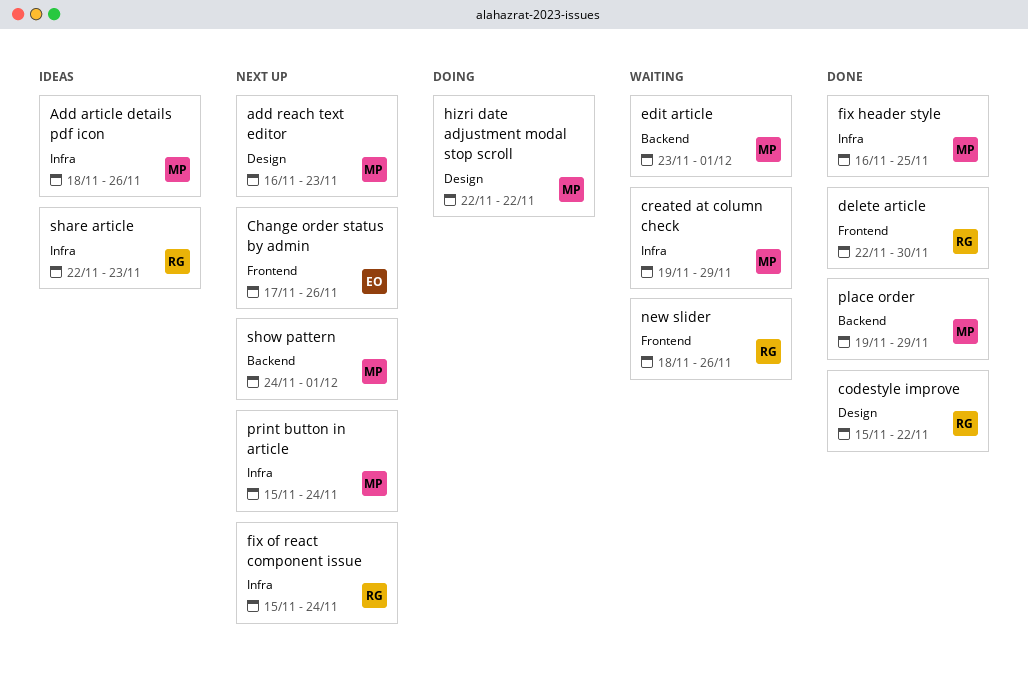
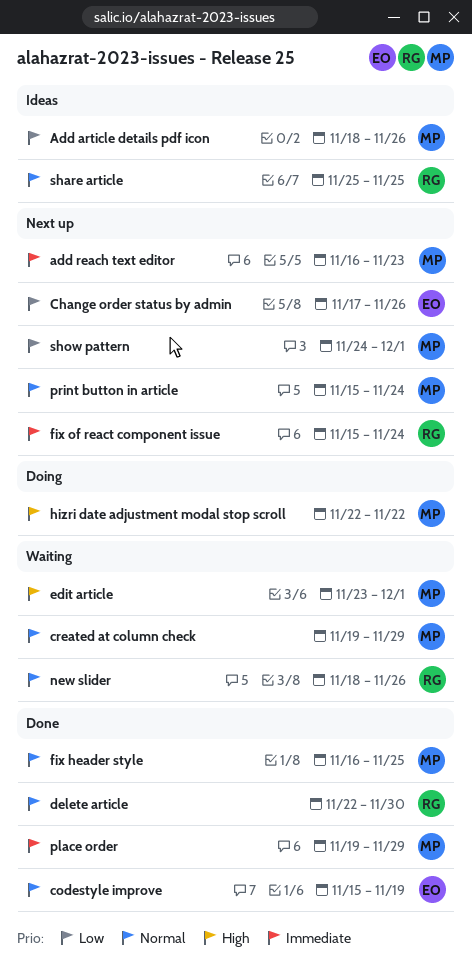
codestyle improve, owner: RG -> EO
codestyle improve, due: Nov 22 -> Nov 19
share article, start: Nov 22 -> Nov 25
share article, due: Nov 23 -> Nov 25

